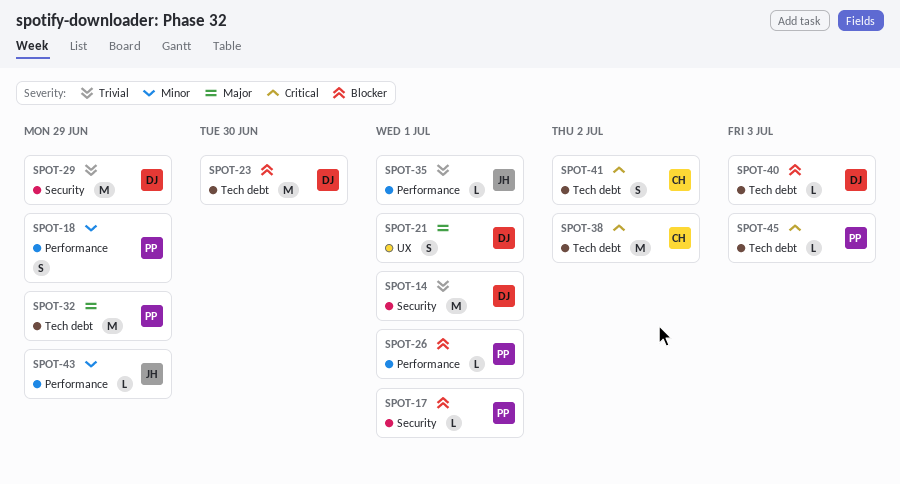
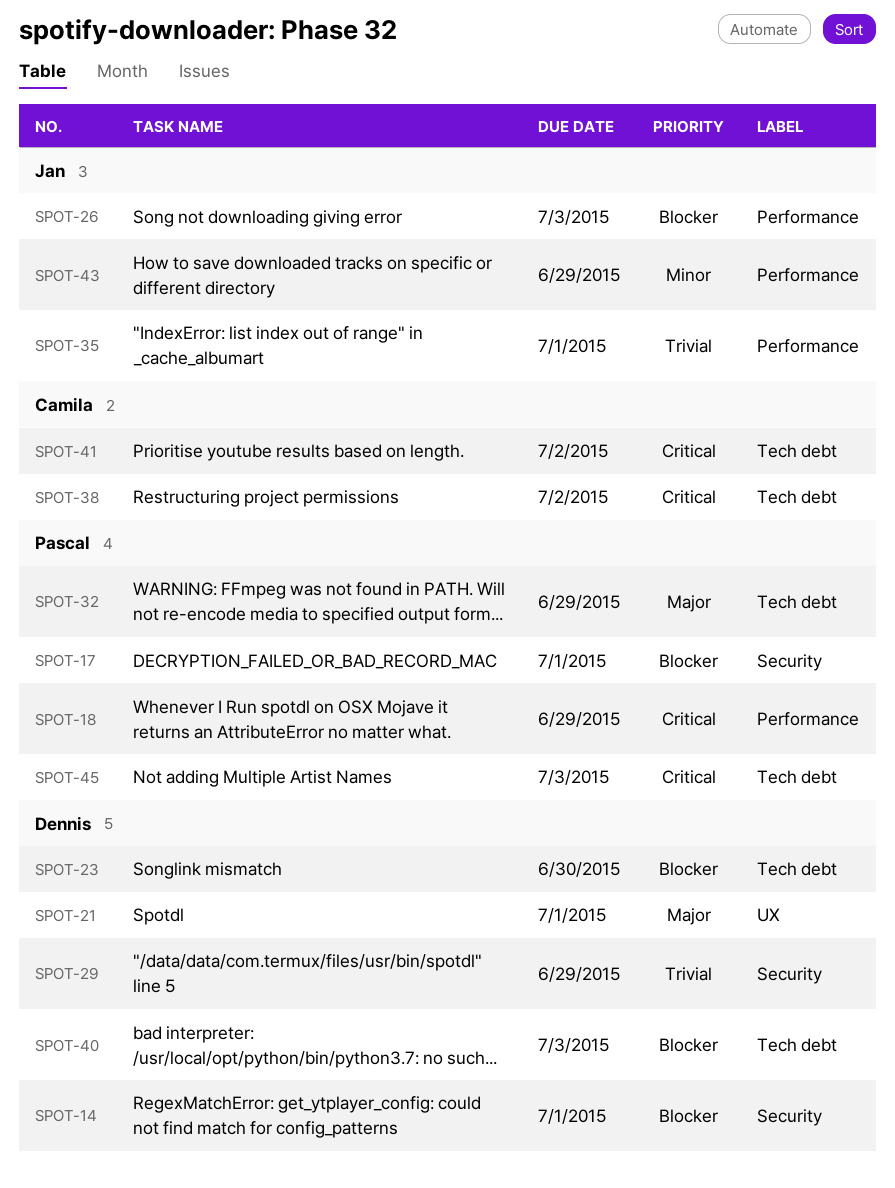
SPOT-14, priority: Trivial -> Blocker
SPOT-18, priority: Minor -> Critical
SPOT-26, owner: Pascal -> Jan
SPOT-26, due: Jul 1 -> Jul 3

